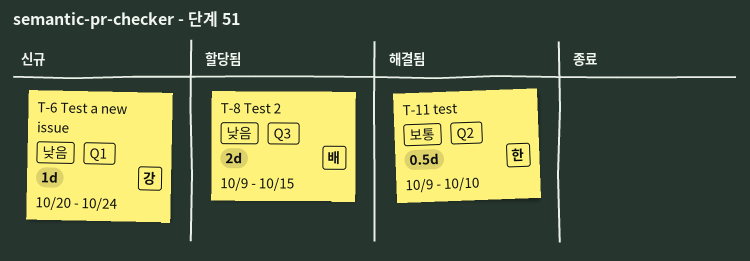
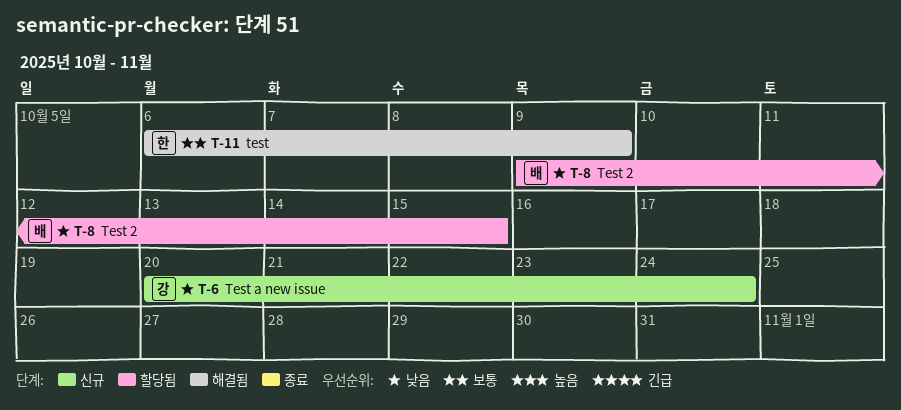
T-11, start: Oct 9 -> Oct 6
T-11, due: Oct 10 -> Oct 9

